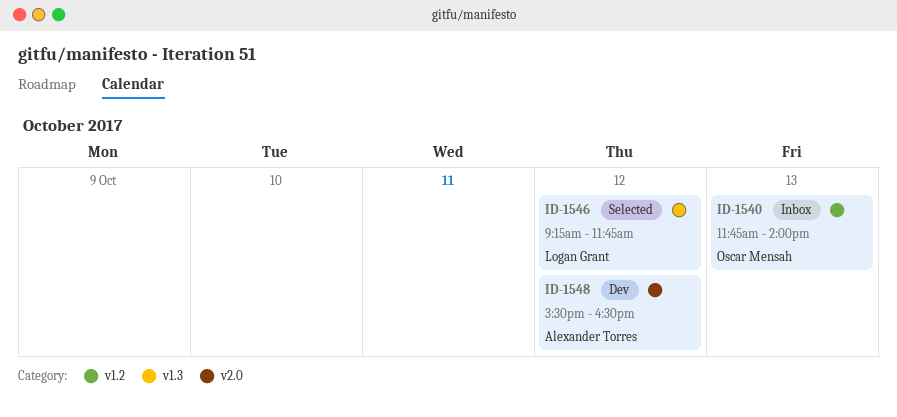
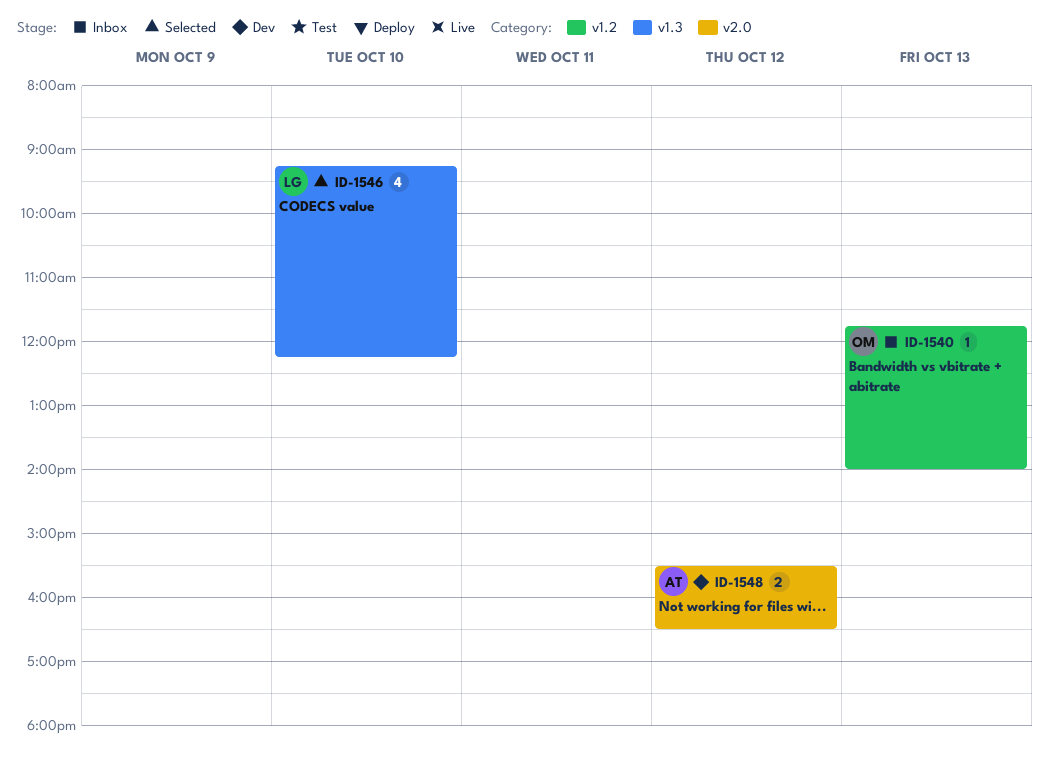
ID-1546, day: Oct 12 -> Oct 10
ID-1546, ends: 11:45 -> 12:15

